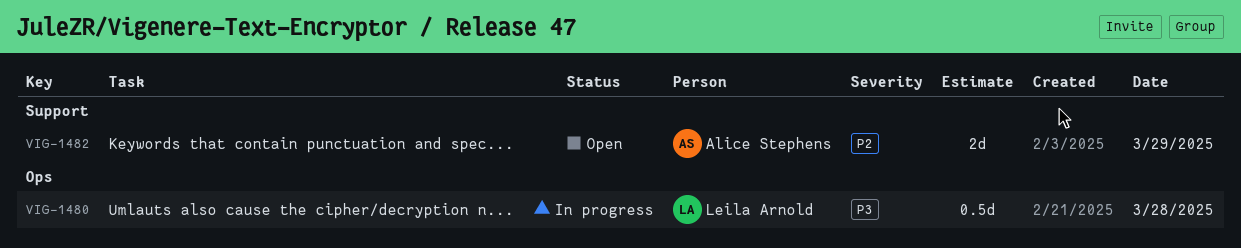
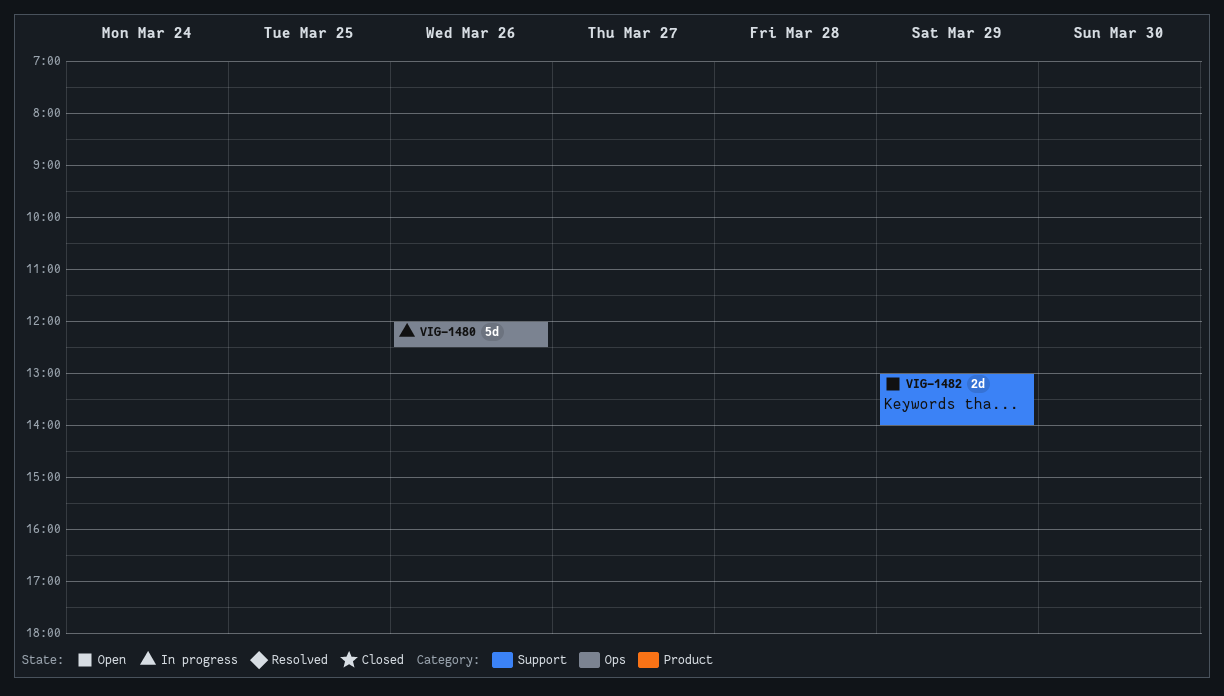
VIG-1480, estimate: 0.5d -> 5d
VIG-1480, day: Mar 28 -> Mar 26

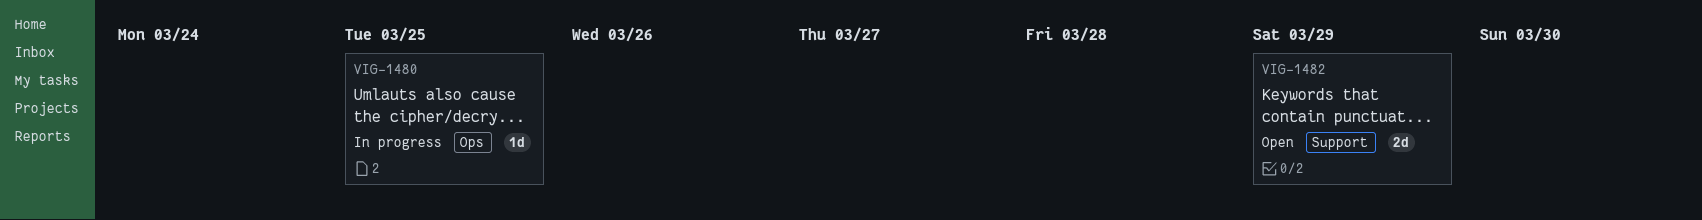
VIG-1480, estimate: 5d -> 1d
VIG-1480, day: Mar 26 -> Mar 25

